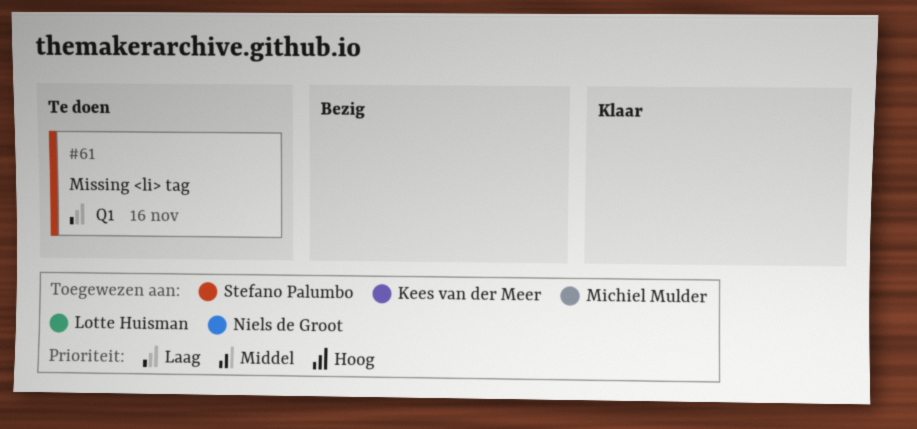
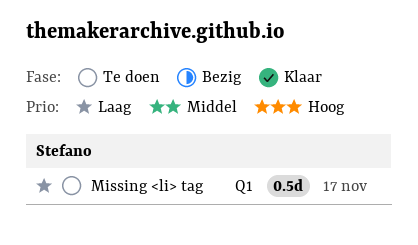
Missing <li> tag, due: Nov 16 -> Nov 17

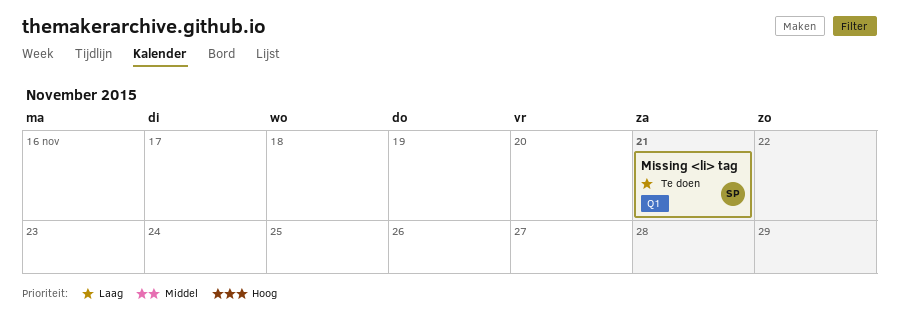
Missing <li> tag, due: Nov 17 -> Nov 21

